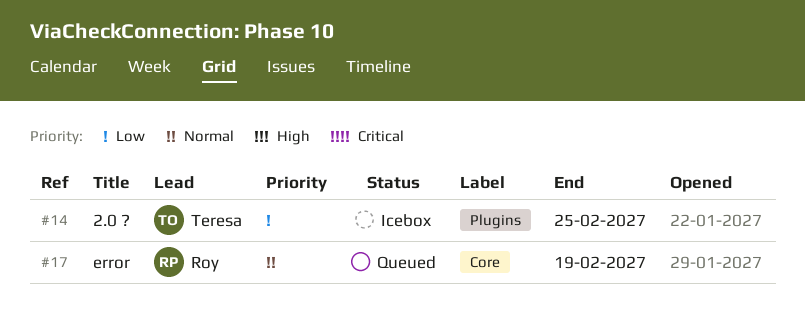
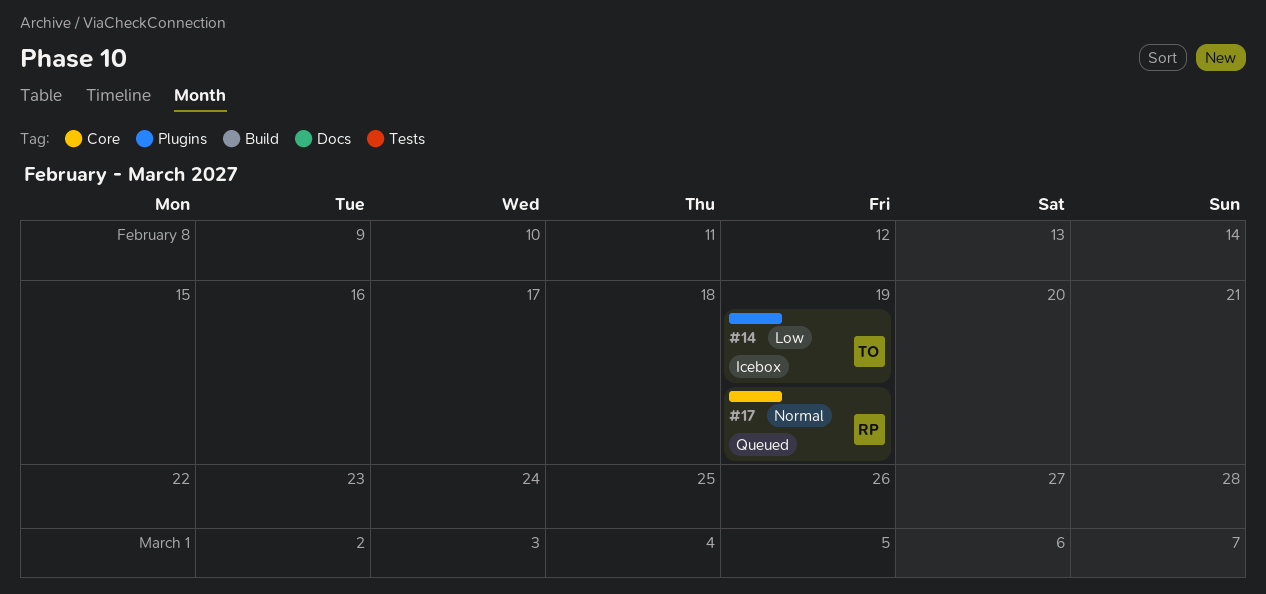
#14, due: Feb 25 -> Feb 19

